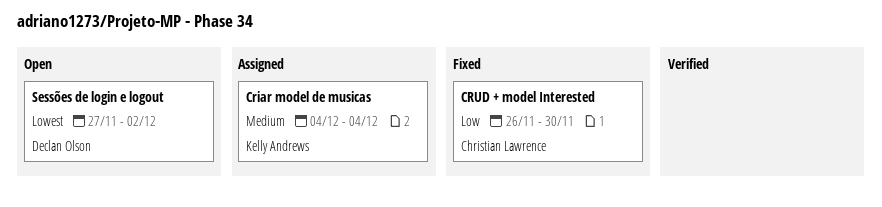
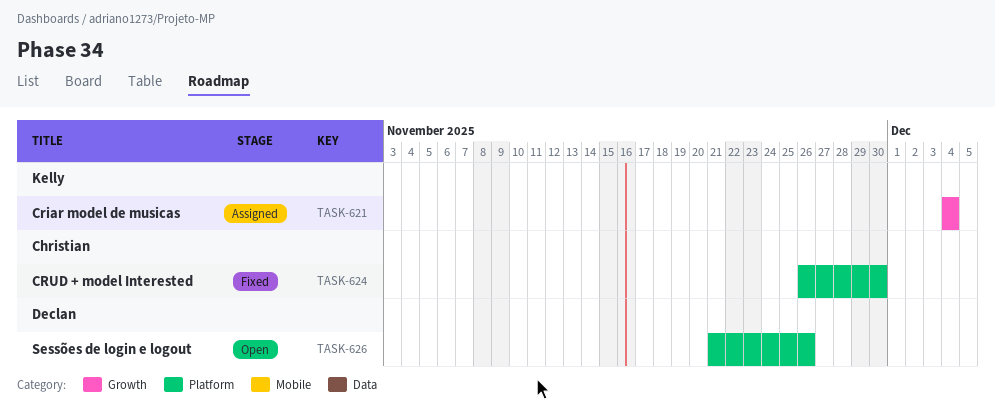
Sessões de login e logout, start: Nov 27 -> Nov 21
Sessões de login e logout, due: Dec 2 -> Nov 26

